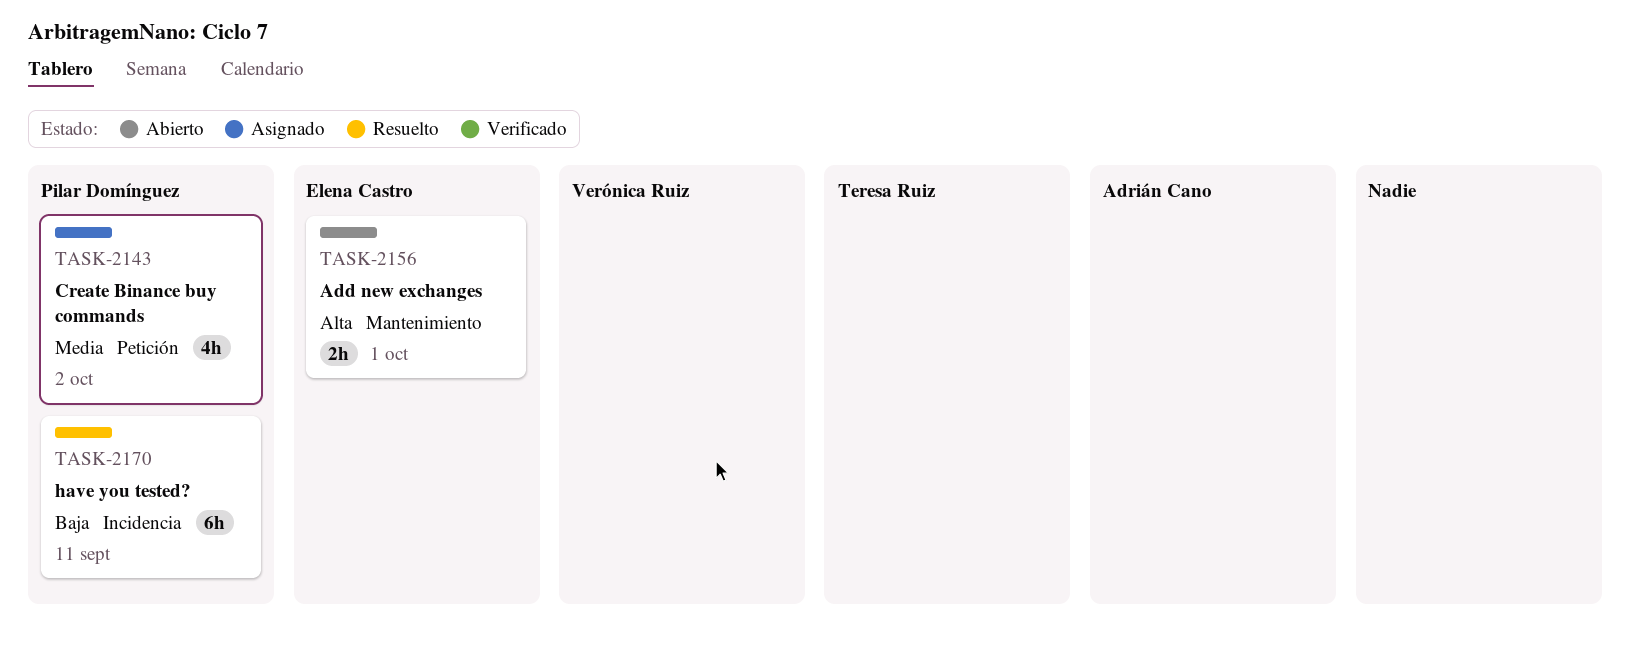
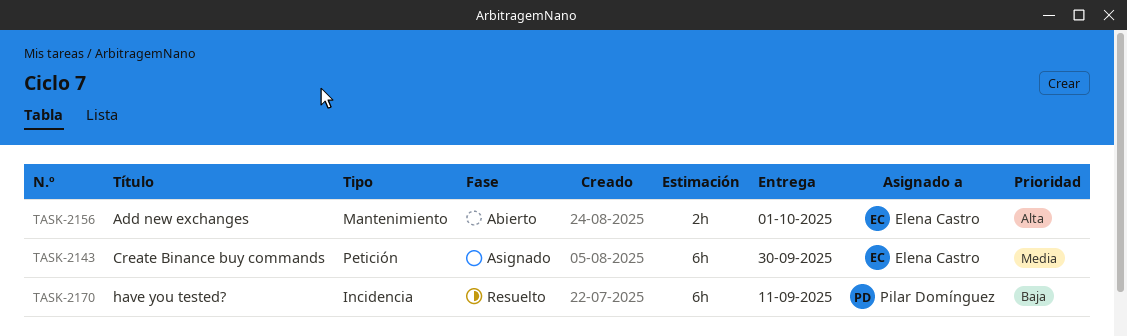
TASK-2143, owner: Pilar Domínguez -> Elena Castro
TASK-2143, estimate: 4h -> 6h
TASK-2143, due: Oct 2 -> Sep 30

